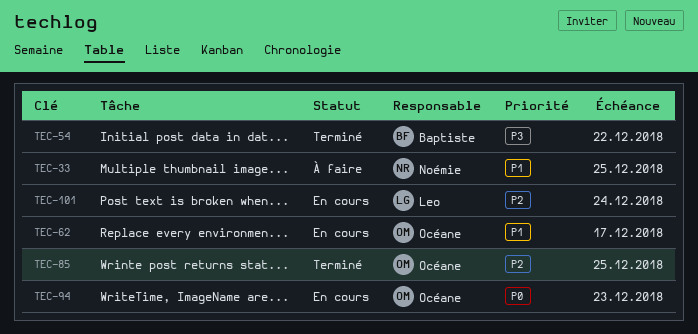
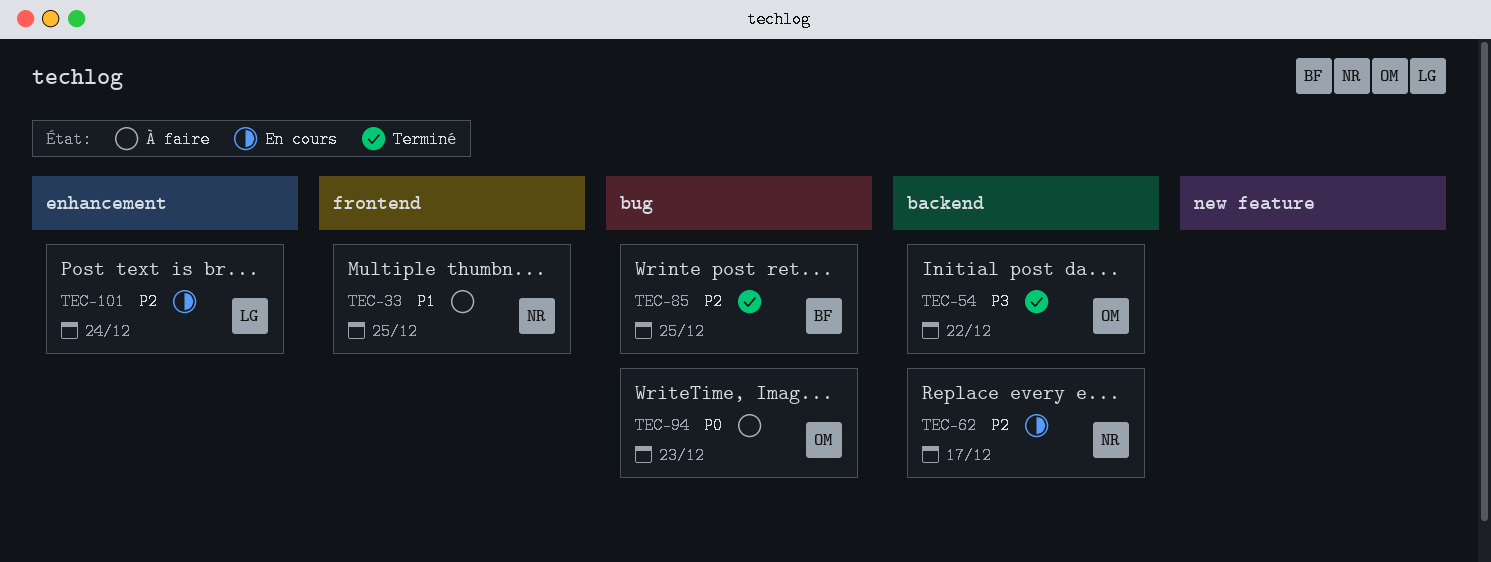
TEC-54, owner: Baptiste -> Océane
TEC-62, owner: Océane -> Noémie
TEC-62, priority: P1 -> P2
TEC-85, owner: Océane -> Baptiste
TEC-94, status: En cours -> À faire

